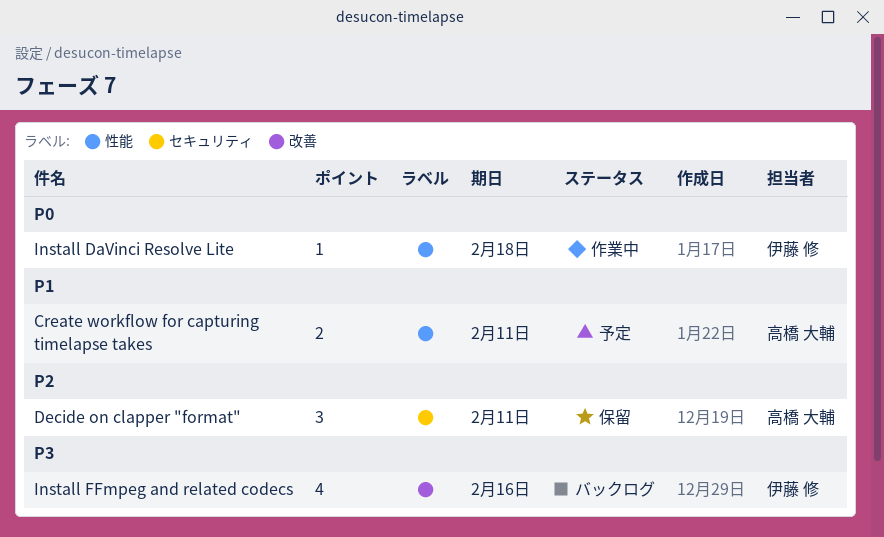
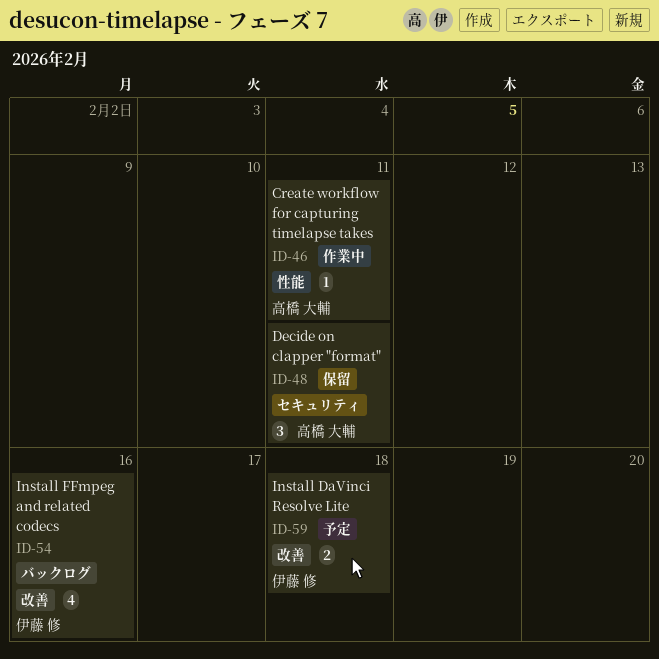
Create workflow for capturing timelapse takes, status: 予定 -> 作業中
Create workflow for capturing timelapse takes, estimate: 2 -> 1
Install DaVinci Resolve Lite, status: 作業中 -> 予定
Install DaVinci Resolve Lite, label: 性能 -> 改善
Install DaVinci Resolve Lite, estimate: 1 -> 2

